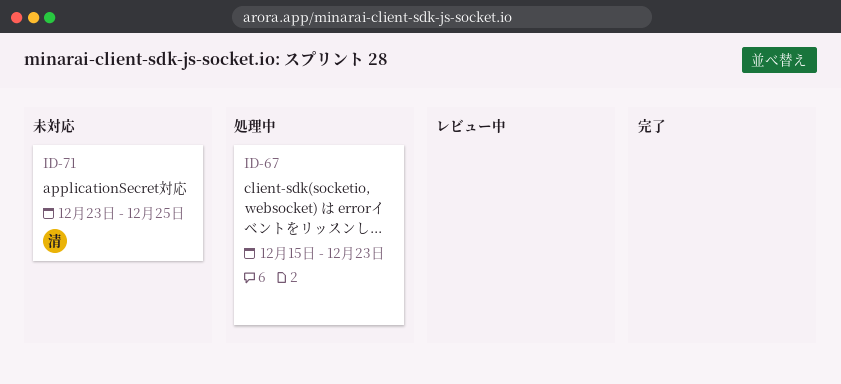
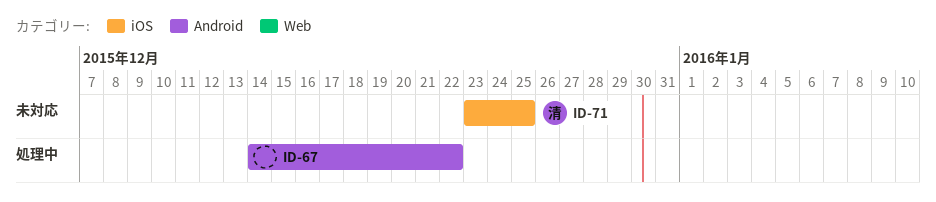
ID-67, start: Dec 15 -> Dec 14
ID-67, due: Dec 23 -> Dec 22

